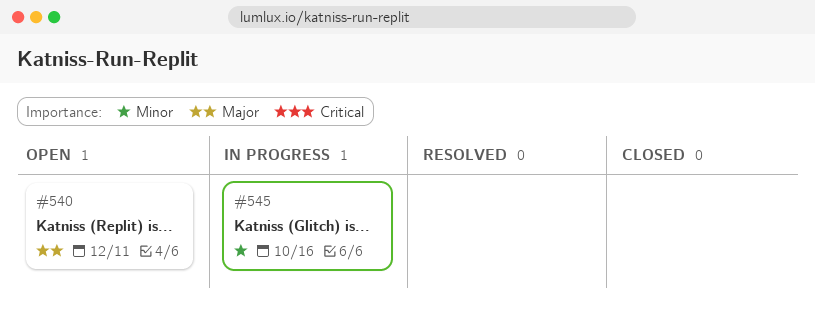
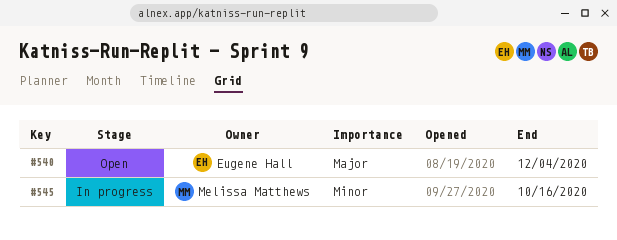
#540, due: Dec 11 -> Dec 4

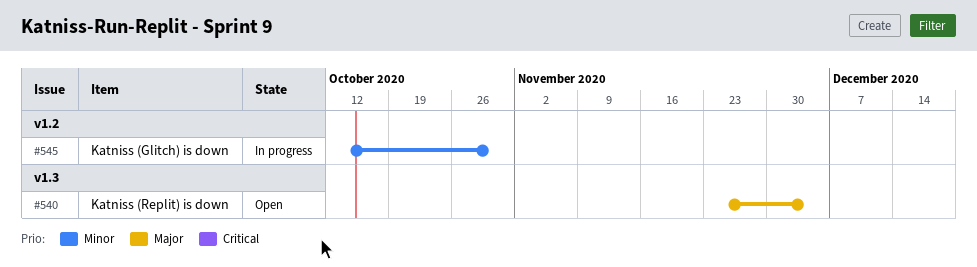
#545, due: Oct 16 -> Oct 30

